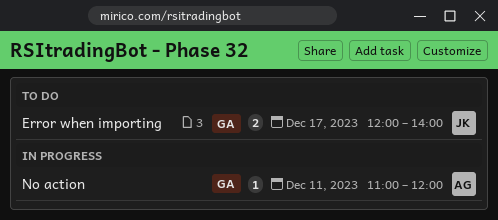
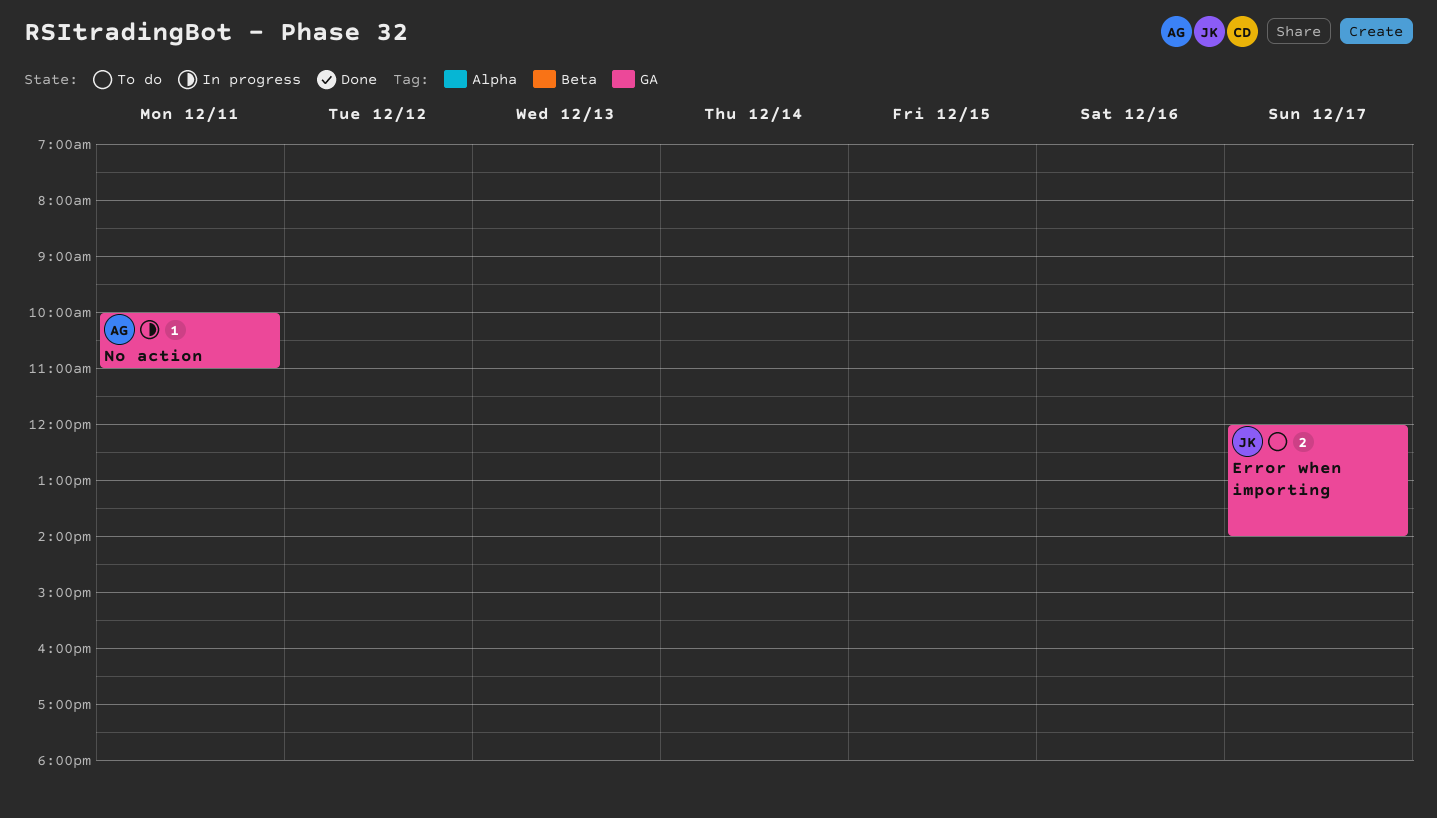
No action, begins: 11:00 -> 10:00
No action, ends: 12:00 -> 11:00

